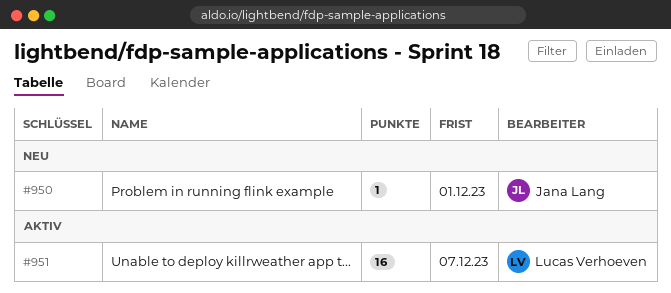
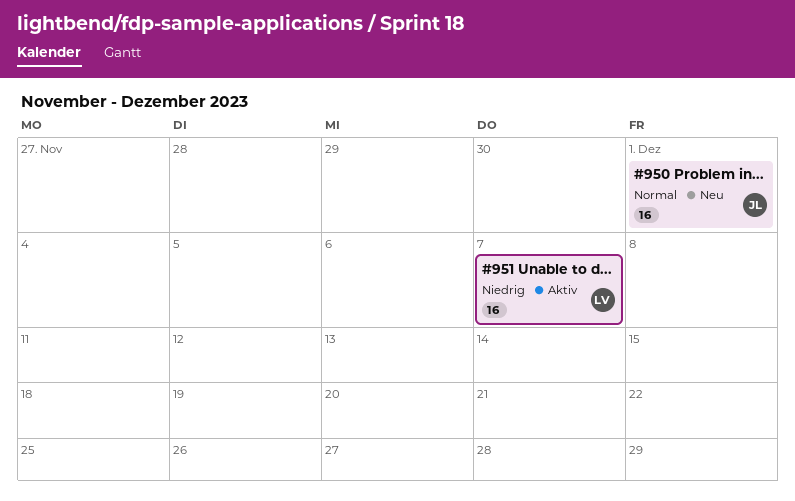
#950, estimate: 1 -> 16

